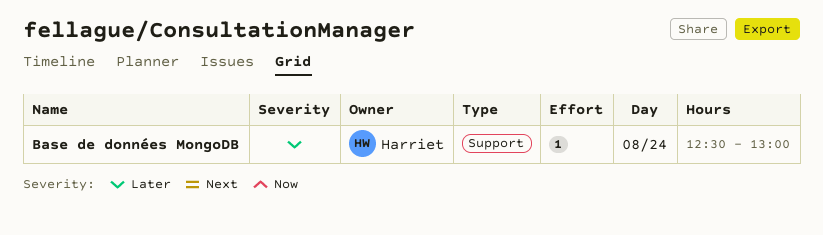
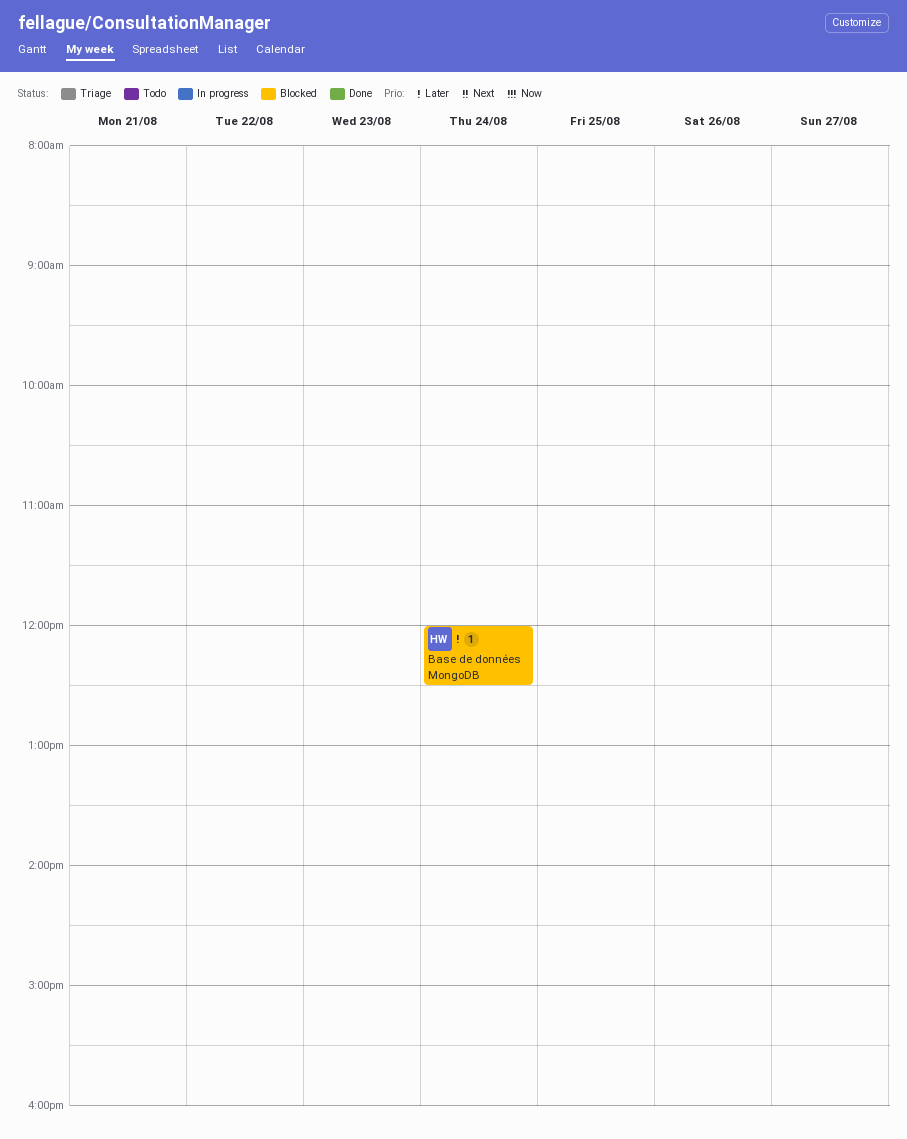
Base de données MongoDB, begins: 12:30 -> 12:00
Base de données MongoDB, ends: 13:00 -> 12:30

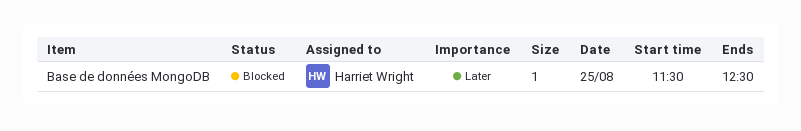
Base de données MongoDB, day: Aug 24 -> Aug 25
Base de données MongoDB, begins: 12:00 -> 11:30

